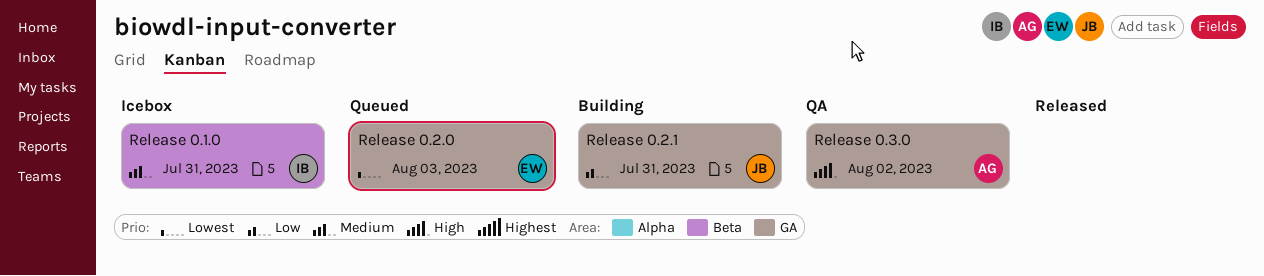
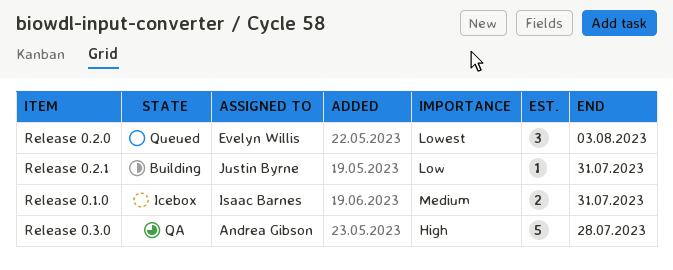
Release 0.3.0, due: Aug 2 -> Jul 28

